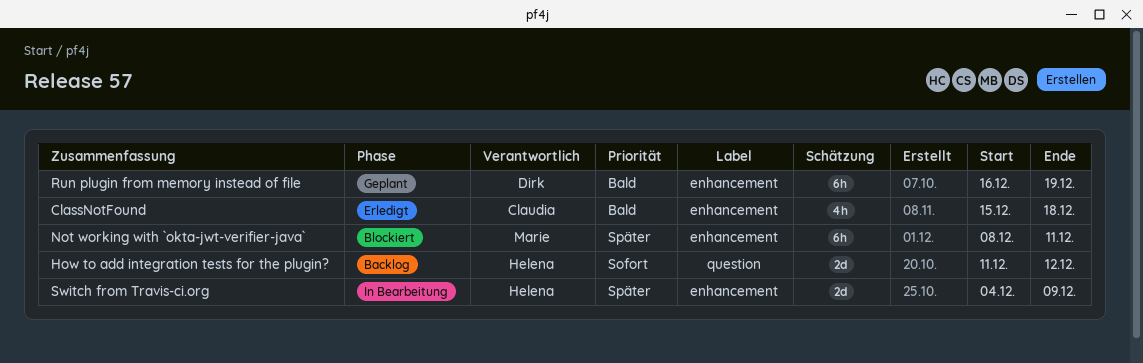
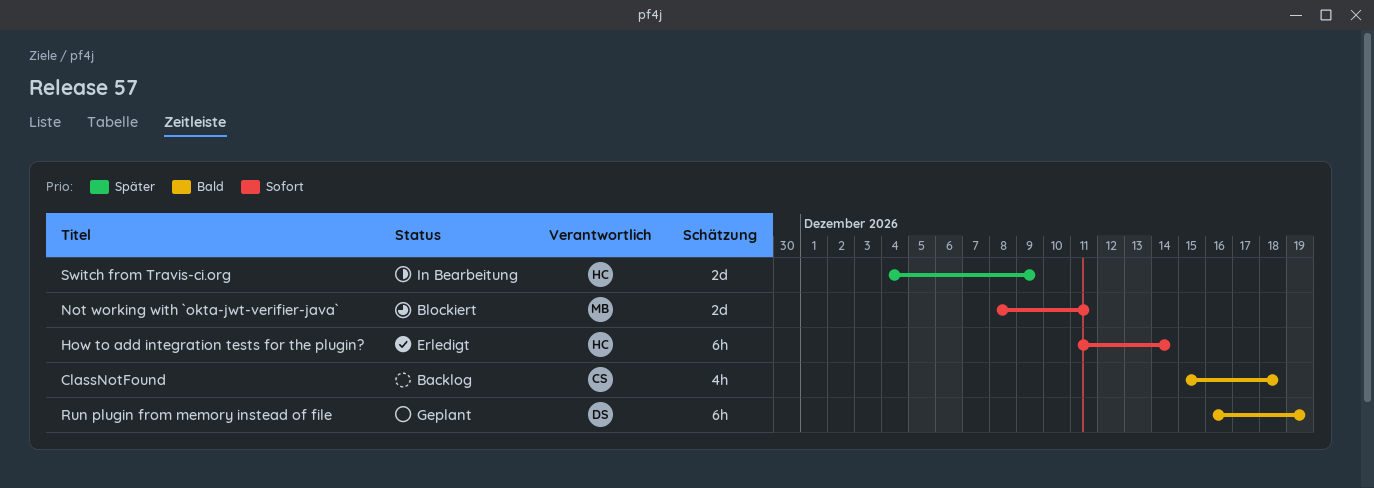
ClassNotFound, status: Erledigt -> Backlog
How to add integration tests for the plugin?, status: Backlog -> Erledigt
How to add integration tests for the plugin?, estimate: 2d -> 6h
How to add integration tests for the plugin?, due: Dec 12 -> Dec 14
Not working with `okta-jwt-verifier-java`, priority: Später -> Sofort
Not working with `okta-jwt-verifier-java`, estimate: 6h -> 2d

